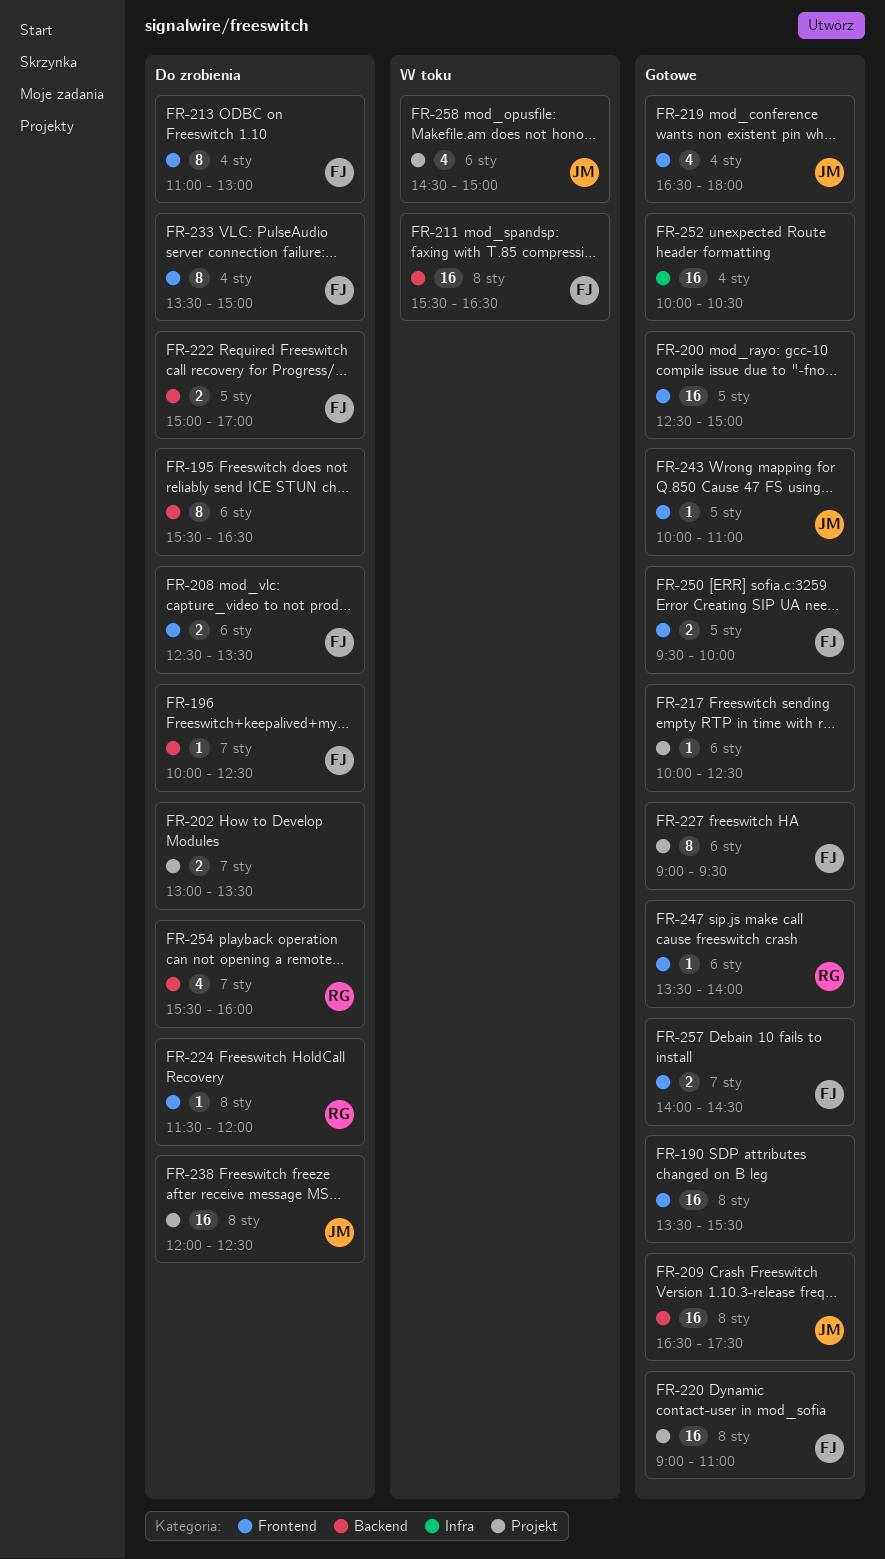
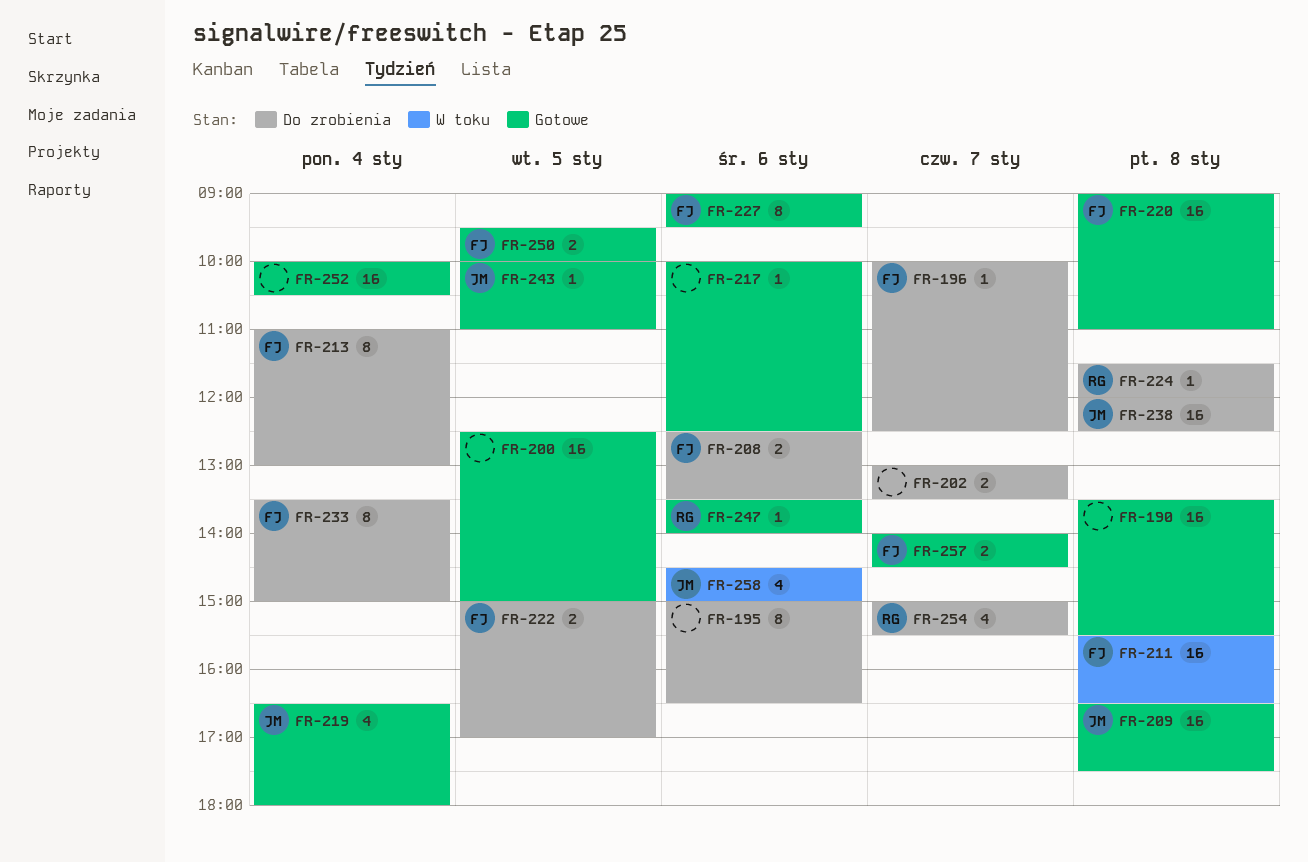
FR-195, begins: 15:30 -> 15:00
FR-254, begins: 15:30 -> 15:00
FR-254, ends: 16:00 -> 15:30

